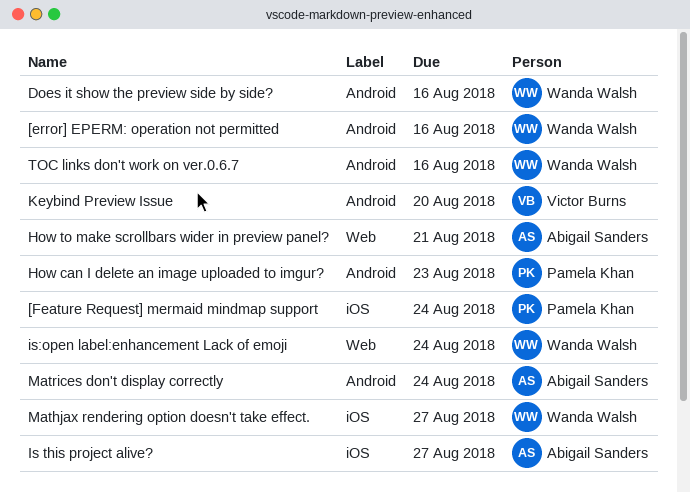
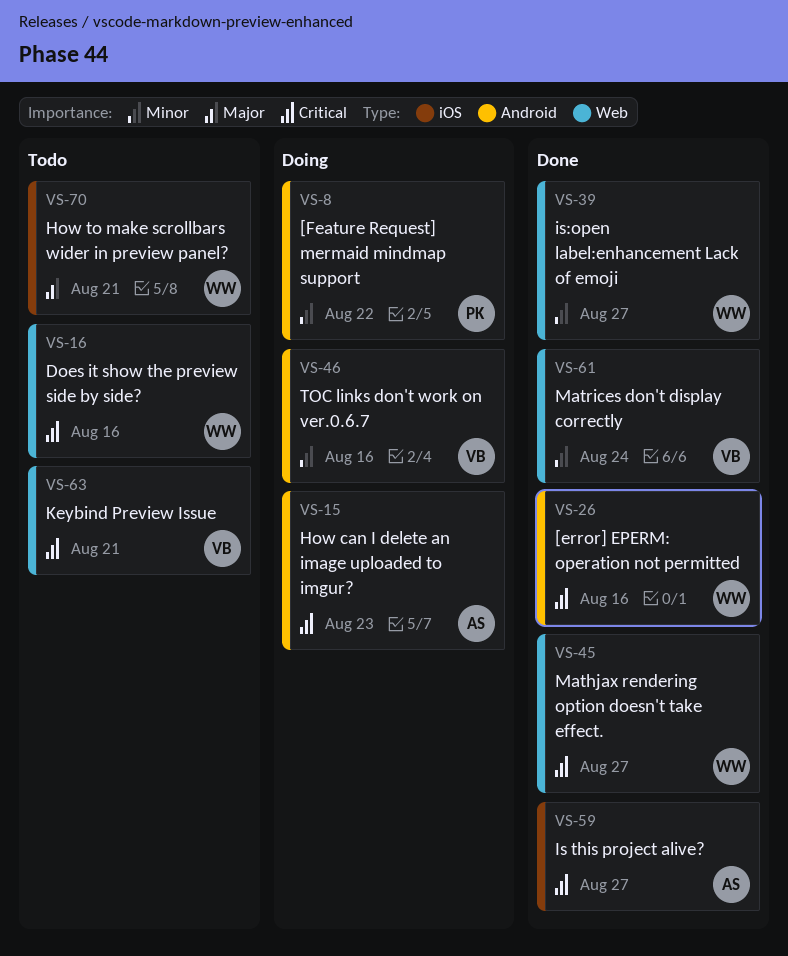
[Feature Request] mermaid mindmap support, label: iOS -> Android
[Feature Request] mermaid mindmap support, due: Aug 24 -> Aug 22
Does it show the preview side by side?, label: Android -> Web
How can I delete an image uploaded to imgur?, owner: Pamela Khan -> Abigail Sanders
How to make scrollbars wider in preview panel?, owner: Abigail Sanders -> Wanda Walsh
How to make scrollbars wider in preview panel?, label: Web -> iOS
is:open label:enhancement Lack of emoji, due: Aug 24 -> Aug 27
Keybind Preview Issue, label: Android -> Web
Keybind Preview Issue, due: Aug 20 -> Aug 21
Mathjax rendering option doesn't take effect., label: iOS -> Web
Matrices don't display correctly, owner: Abigail Sanders -> Victor Burns
Matrices don't display correctly, label: Android -> Web
TOC links don't work on ver.0.6.7, owner: Wanda Walsh -> Victor Burns

